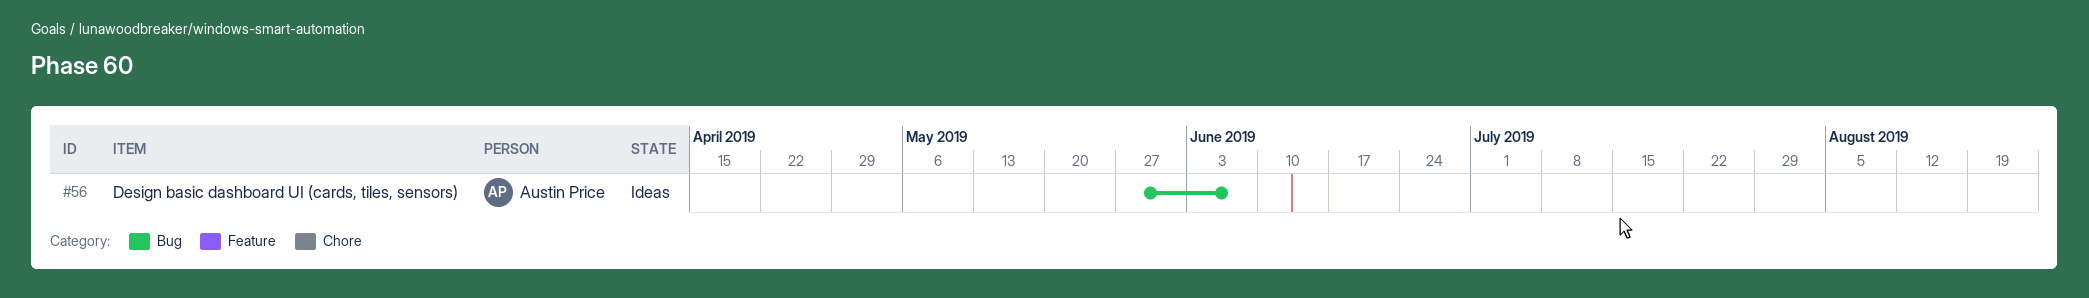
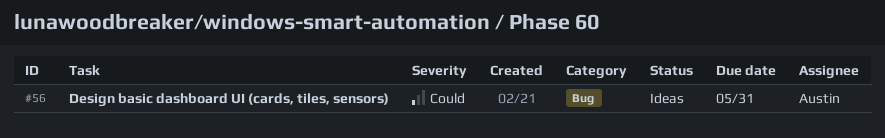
#56, due: Jun 7 -> May 31

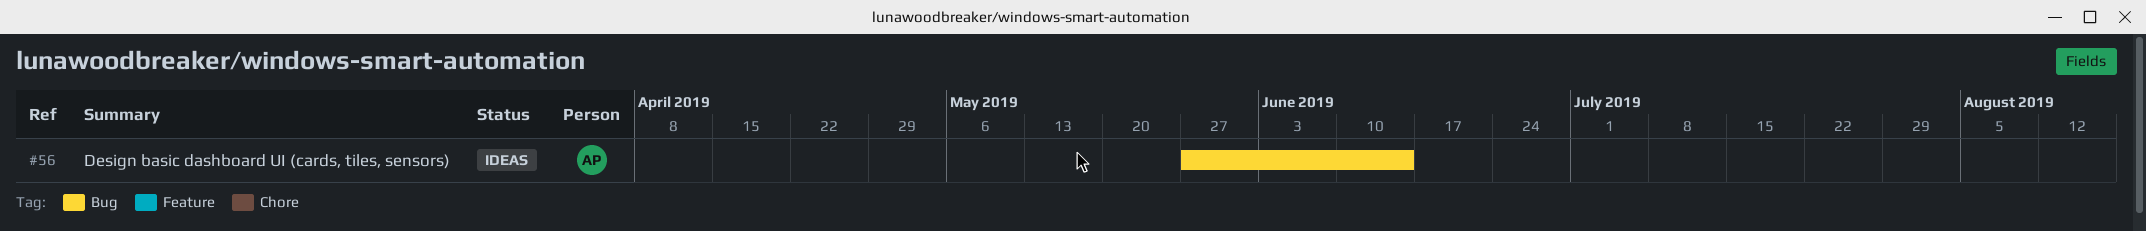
#56, due: May 31 -> Jun 14

